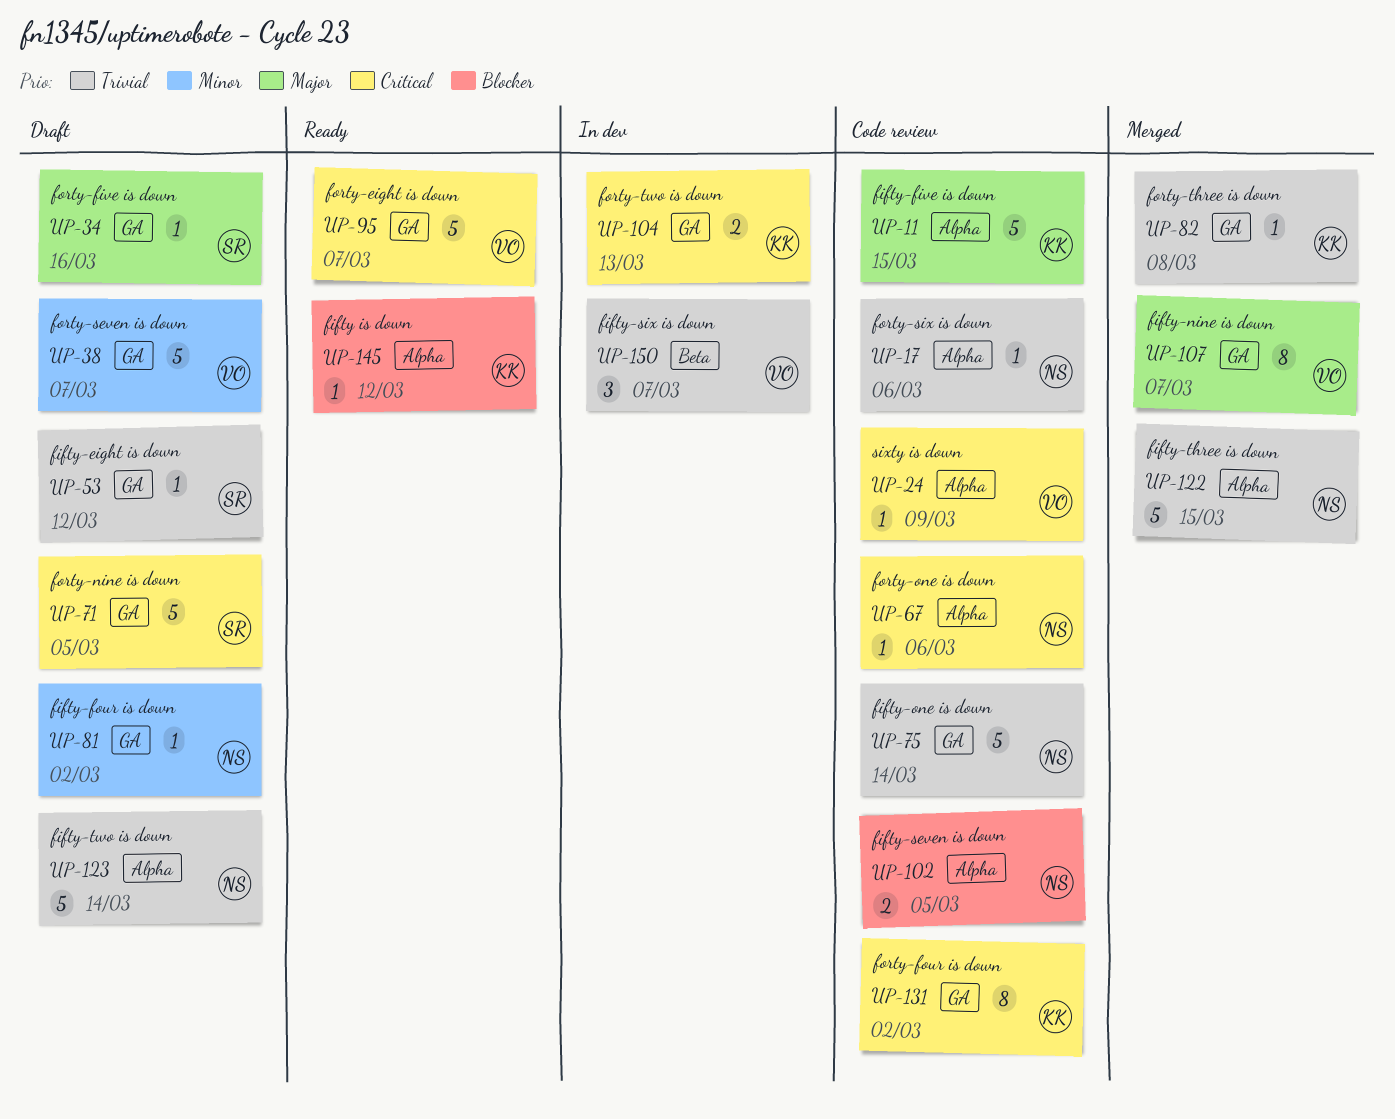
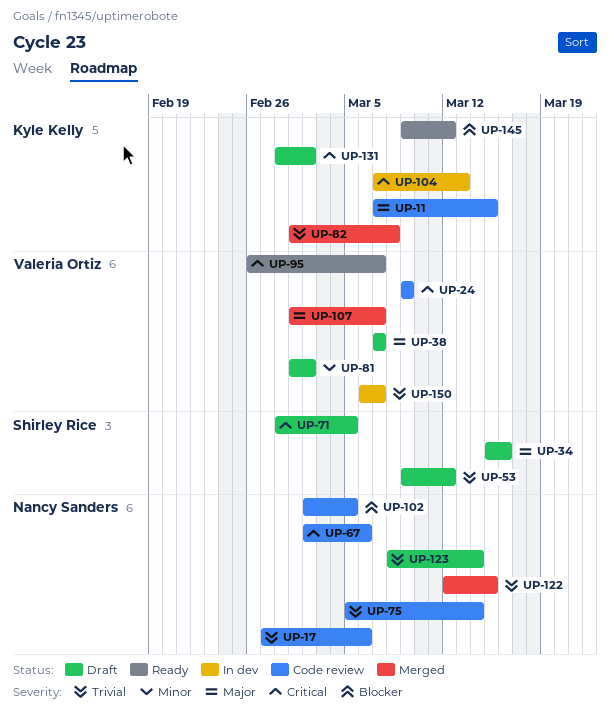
UP-38, priority: Minor -> Major
UP-81, owner: Nancy Sanders -> Valeria Ortiz
UP-131, status: Code review -> Draft

